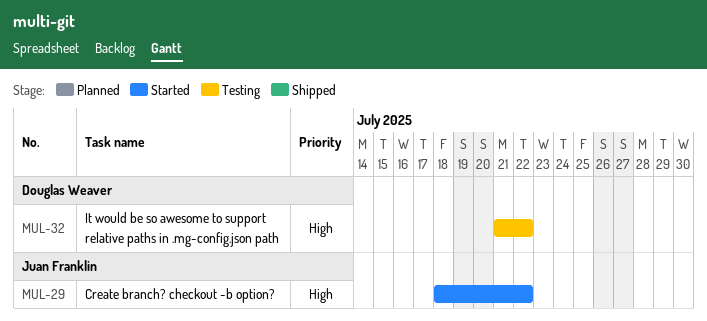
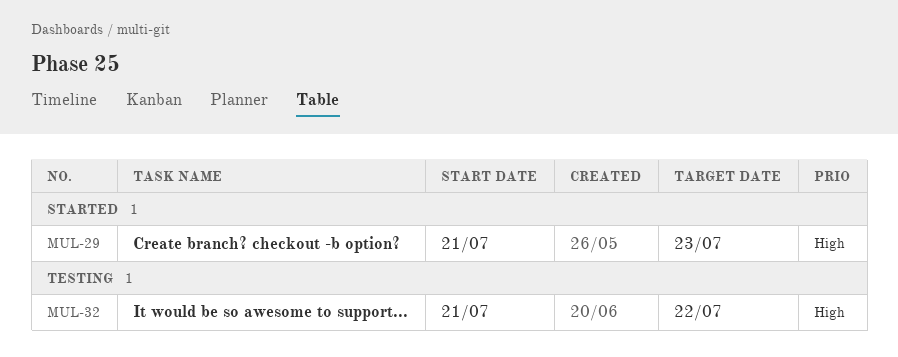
MUL-29, start: Jul 18 -> Jul 21
MUL-29, due: Jul 22 -> Jul 23

